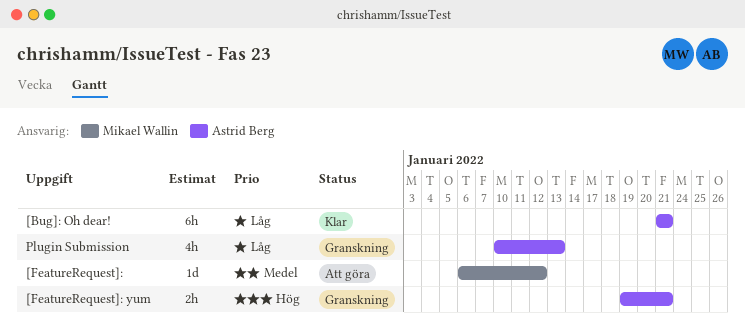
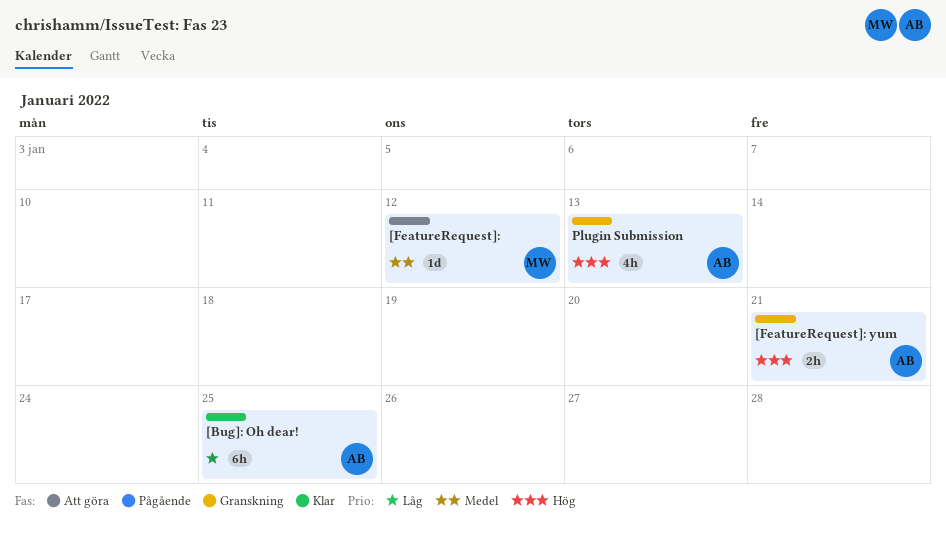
[Bug]: Oh dear!, due: Jan 21 -> Jan 25
Plugin Submission, priority: Låg -> Hög

